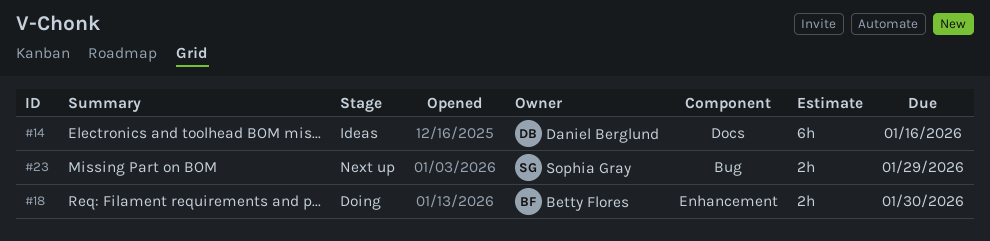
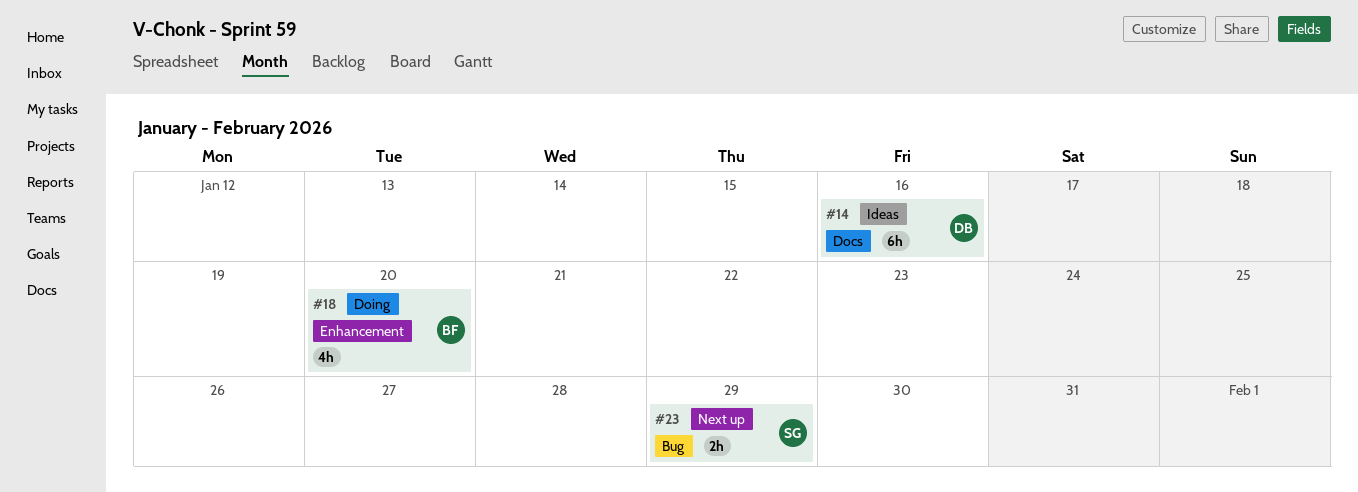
#18, estimate: 2h -> 4h
#18, due: Jan 30 -> Jan 20

